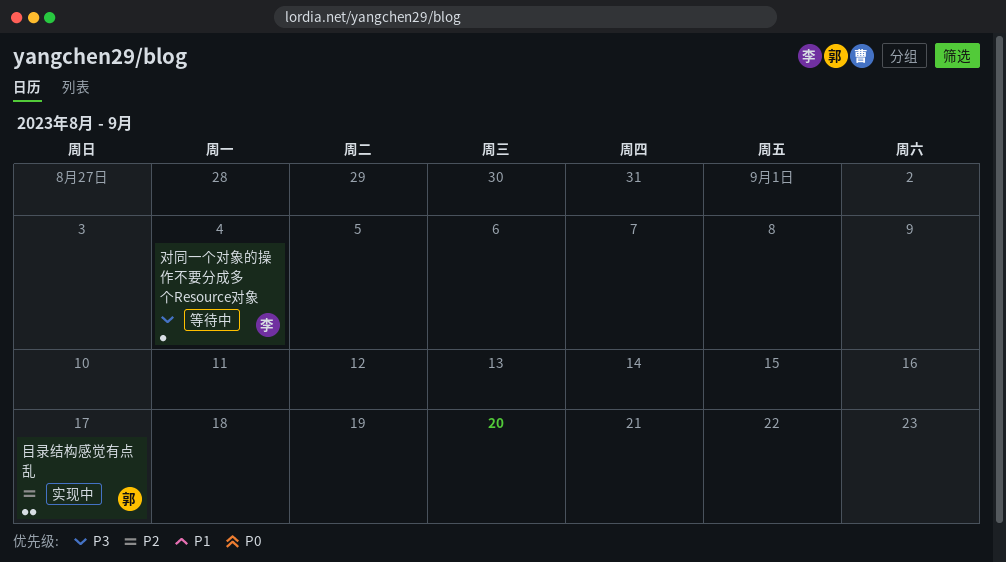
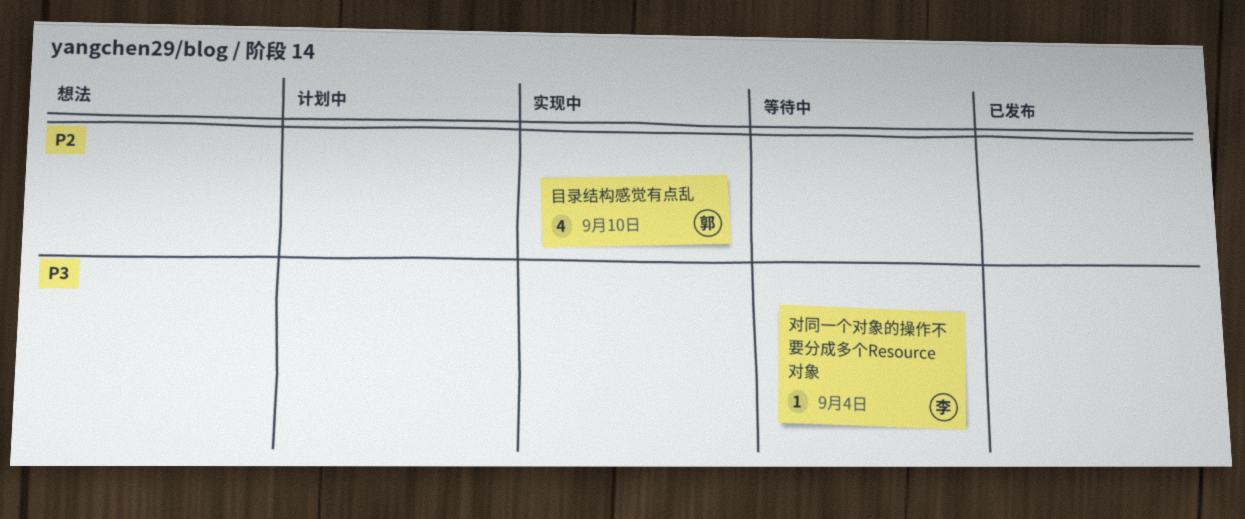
目录结构感觉有点乱, estimate: 2 -> 4
目录结构感觉有点乱, due: Sep 17 -> Sep 10

